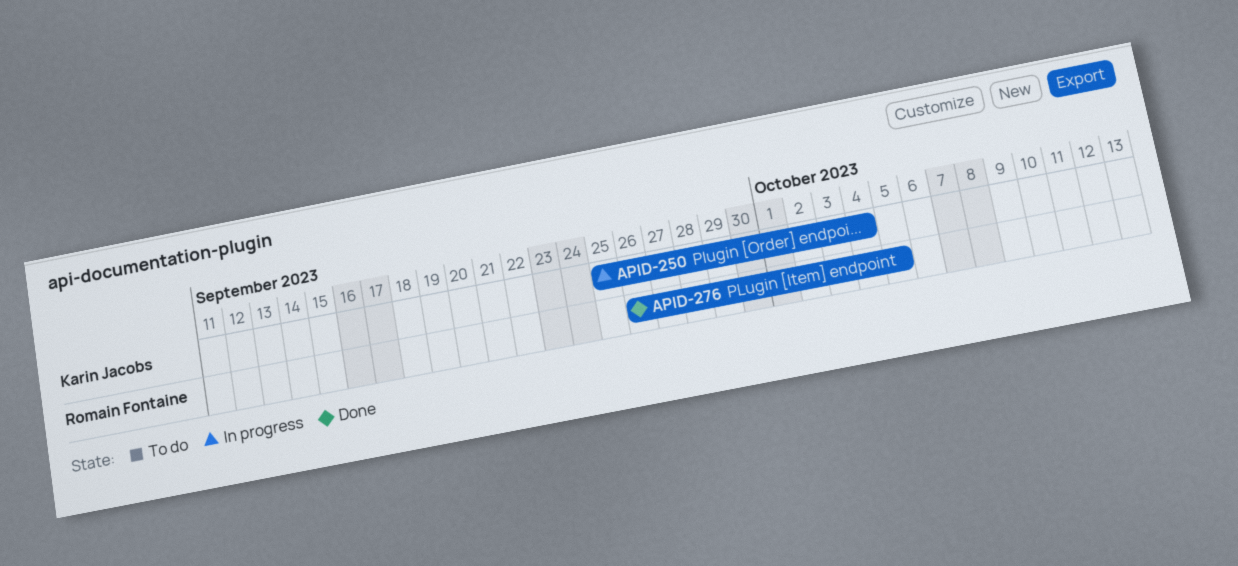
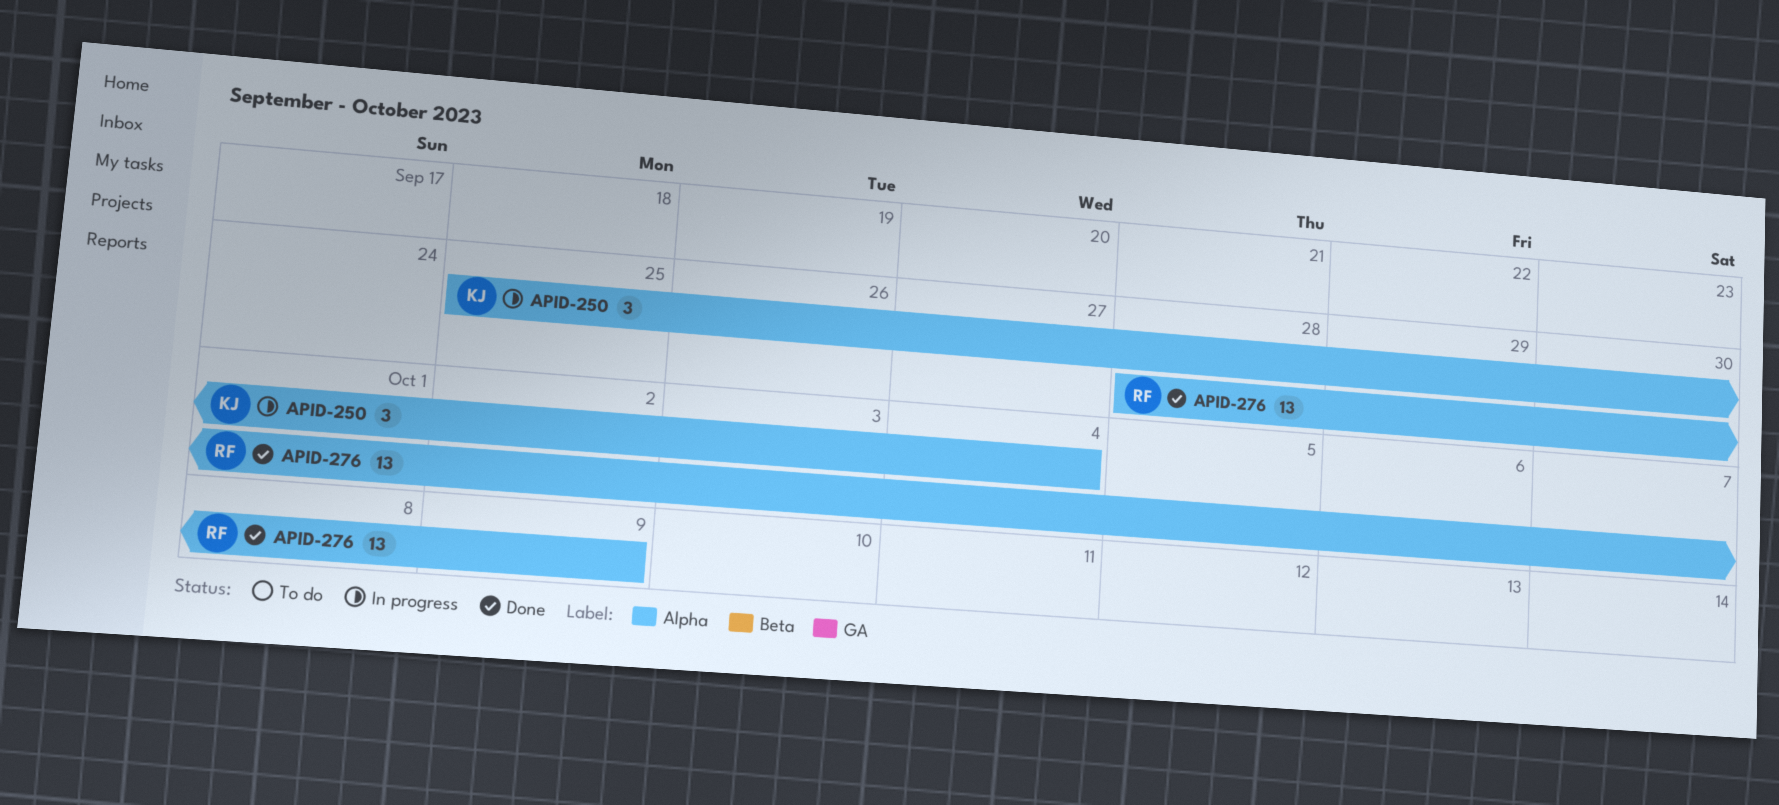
APID-276, start: Sep 26 -> Sep 28
APID-276, due: Oct 5 -> Oct 9

